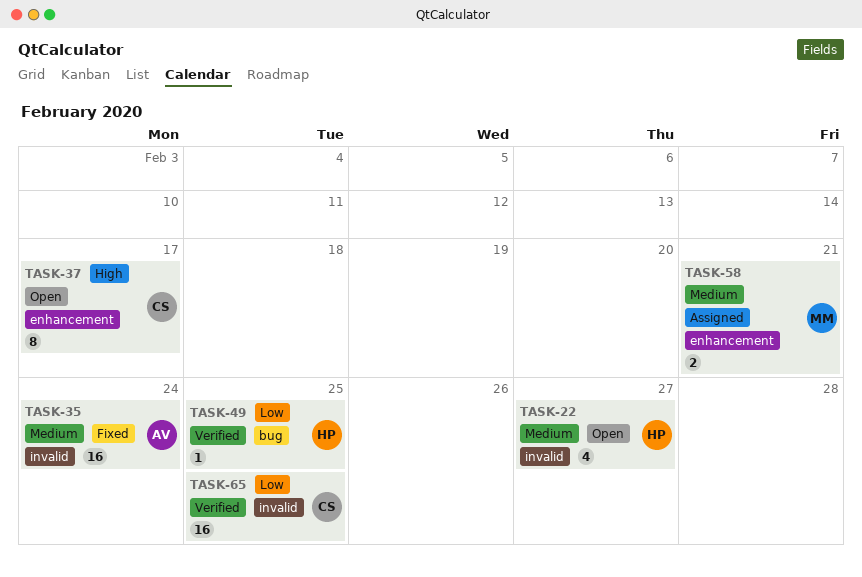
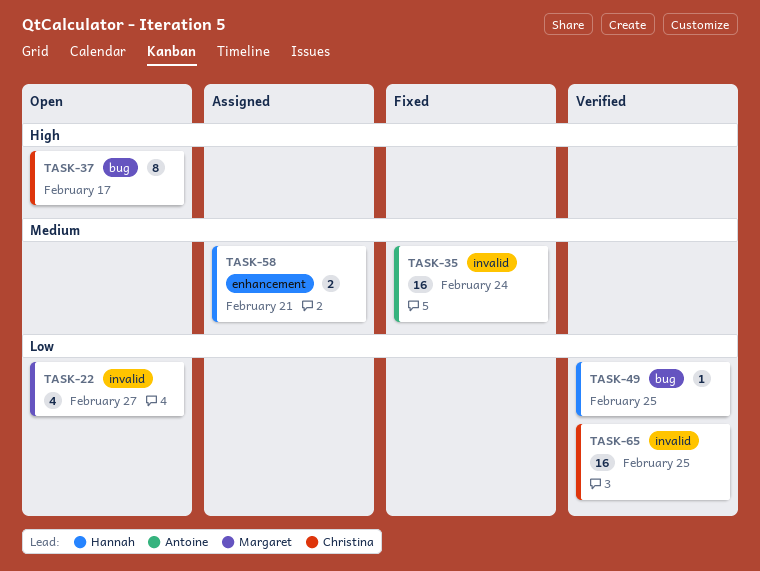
TASK-22, owner: Hannah -> Margaret
TASK-22, priority: Medium -> Low
TASK-37, label: enhancement -> bug
TASK-58, owner: Margaret -> Hannah

